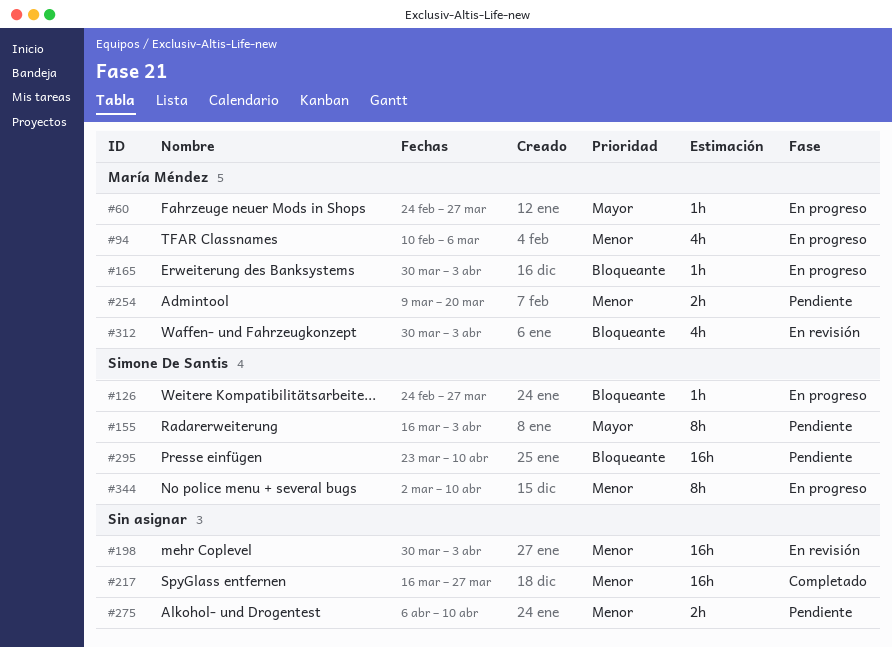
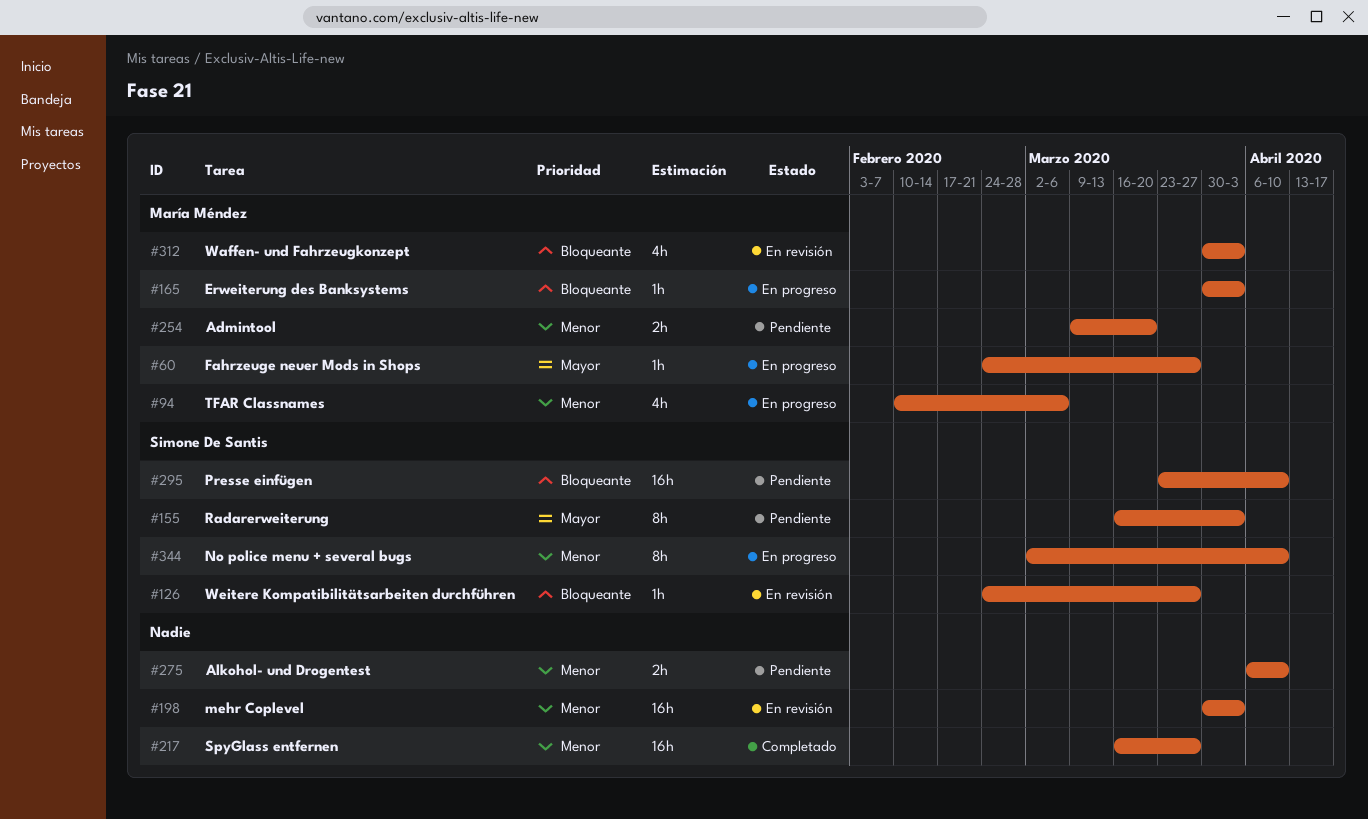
#126, status: En progreso -> En revisión

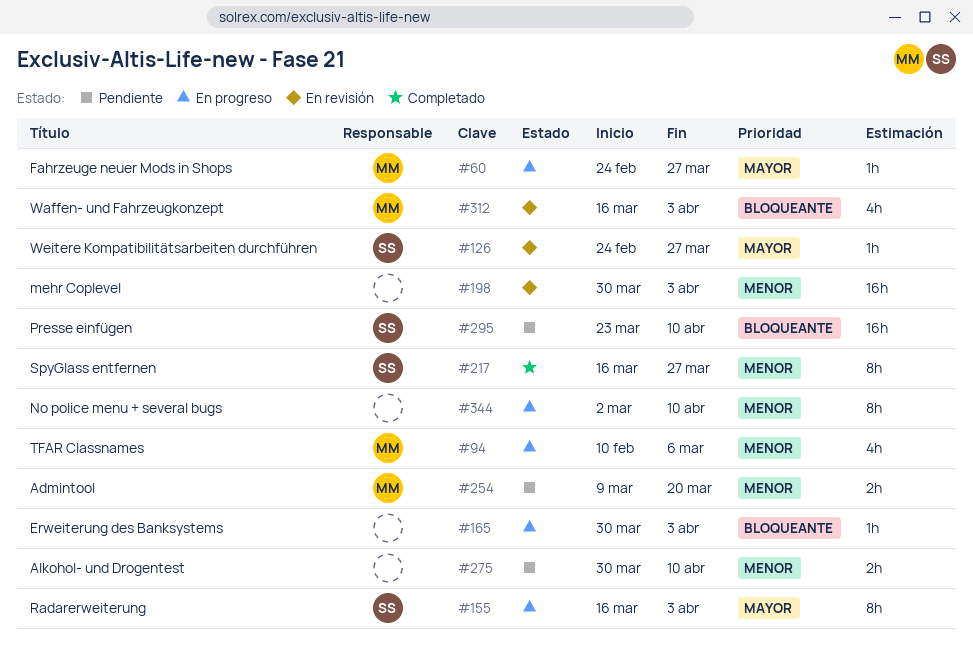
#126, priority: Bloqueante -> Mayor
#155, status: Pendiente -> En progreso
#165, owner: María Méndez -> none
#217, owner: none -> Simone De Santis
#217, estimate: 16h -> 8h
#275, start: Apr 6 -> Mar 30
#312, start: Mar 30 -> Mar 16
#344, owner: Simone De Santis -> none

